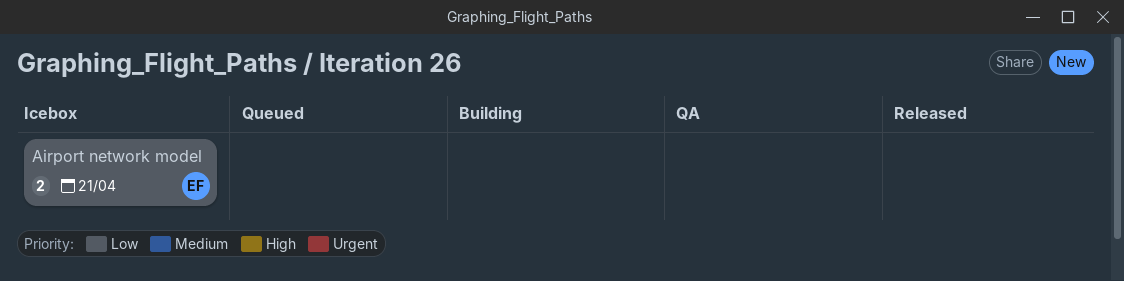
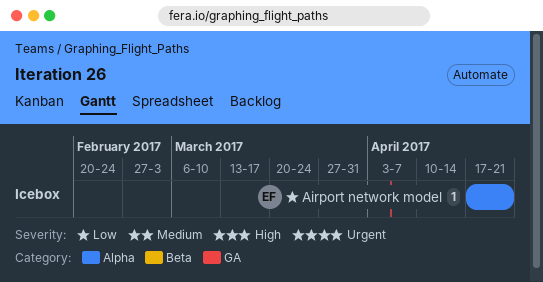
Airport network model, estimate: 2 -> 1

